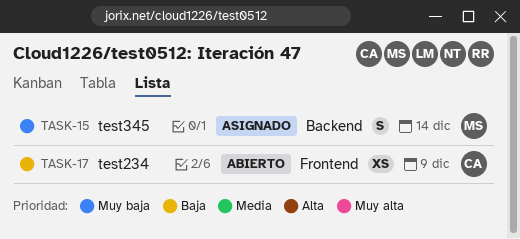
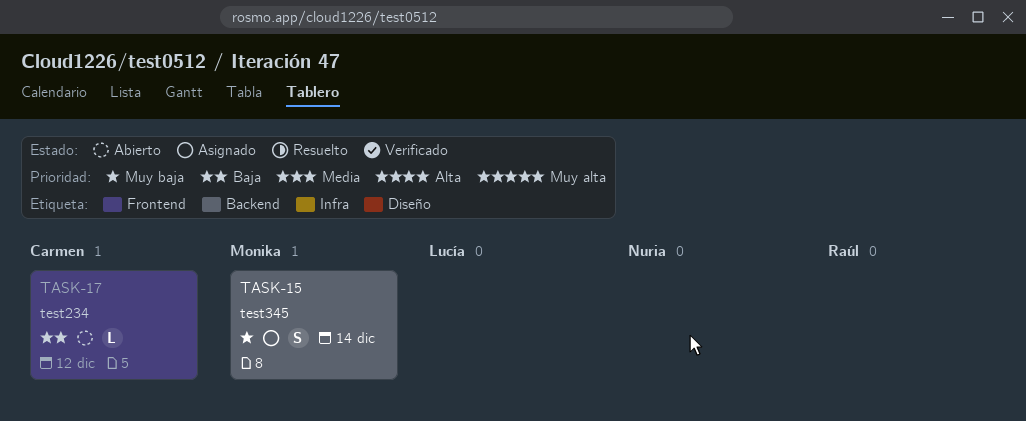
TASK-17, estimate: XS -> L
TASK-17, due: Dec 9 -> Dec 12

